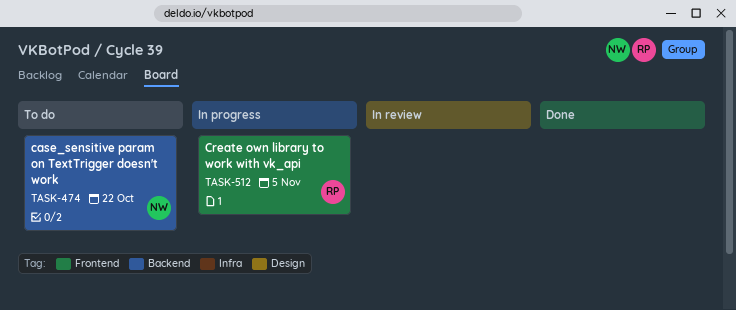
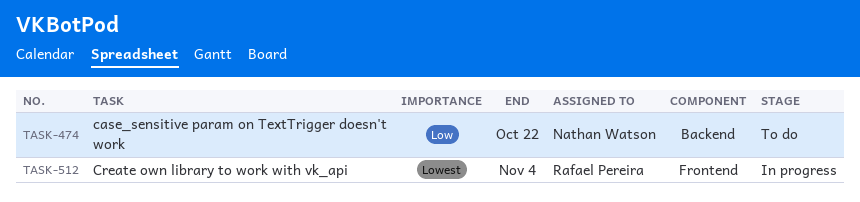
TASK-512, due: Nov 5 -> Nov 4

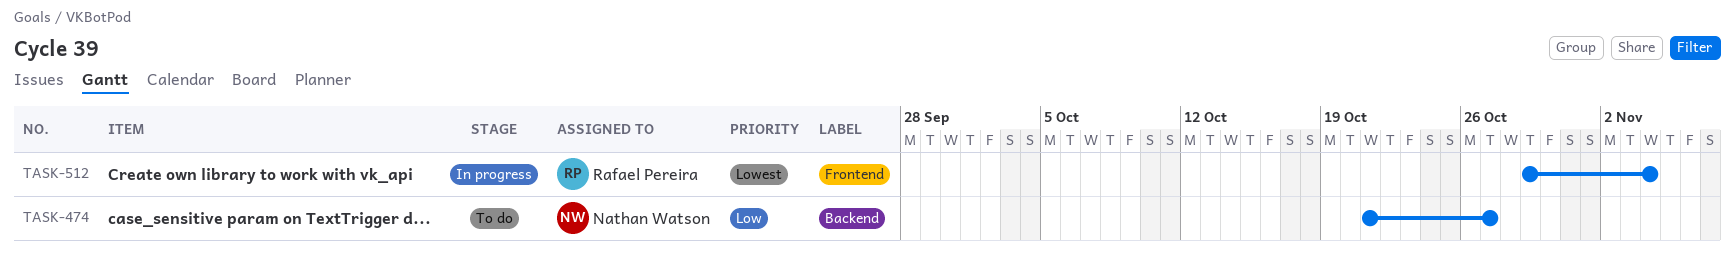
TASK-474, due: Oct 22 -> Oct 27

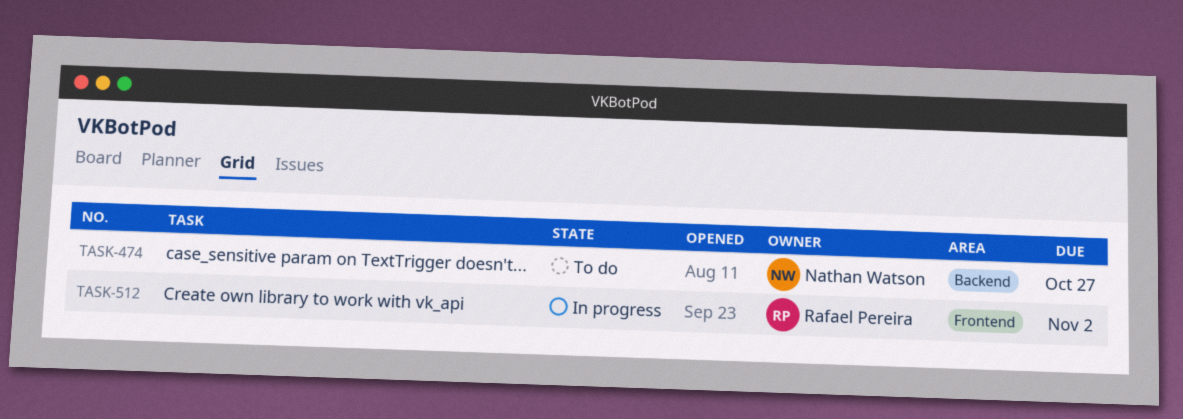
TASK-512, due: Nov 4 -> Nov 2

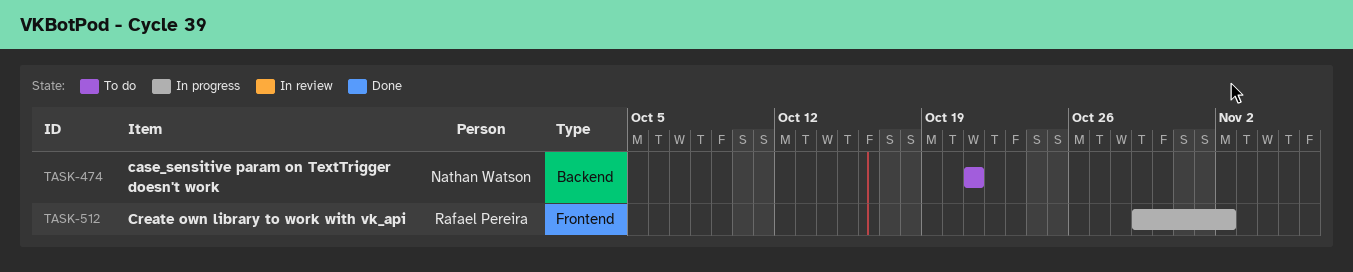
TASK-474, due: Oct 27 -> Oct 21

